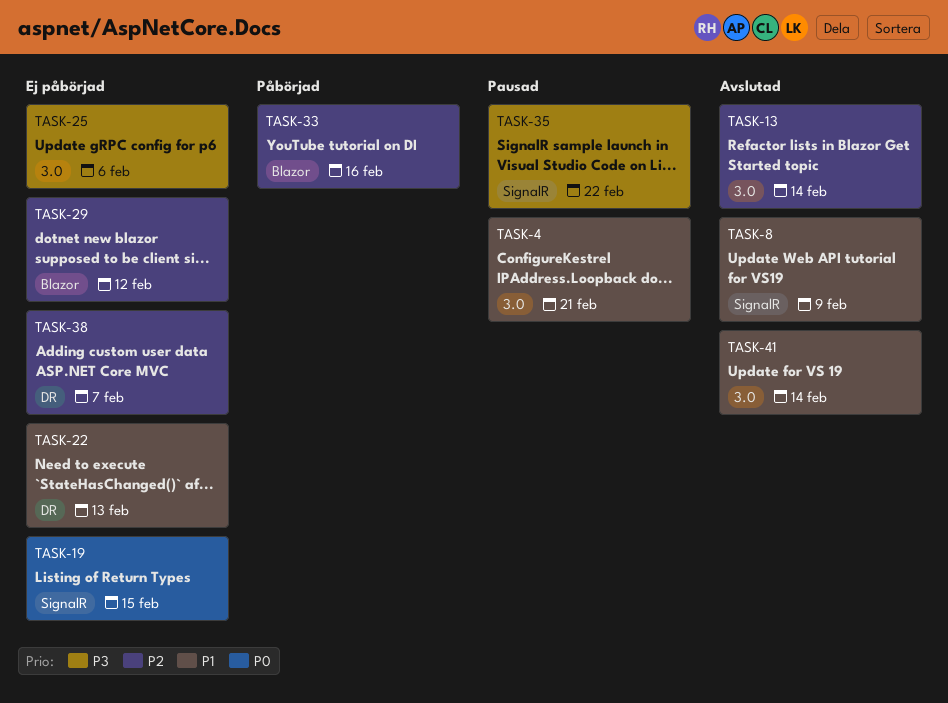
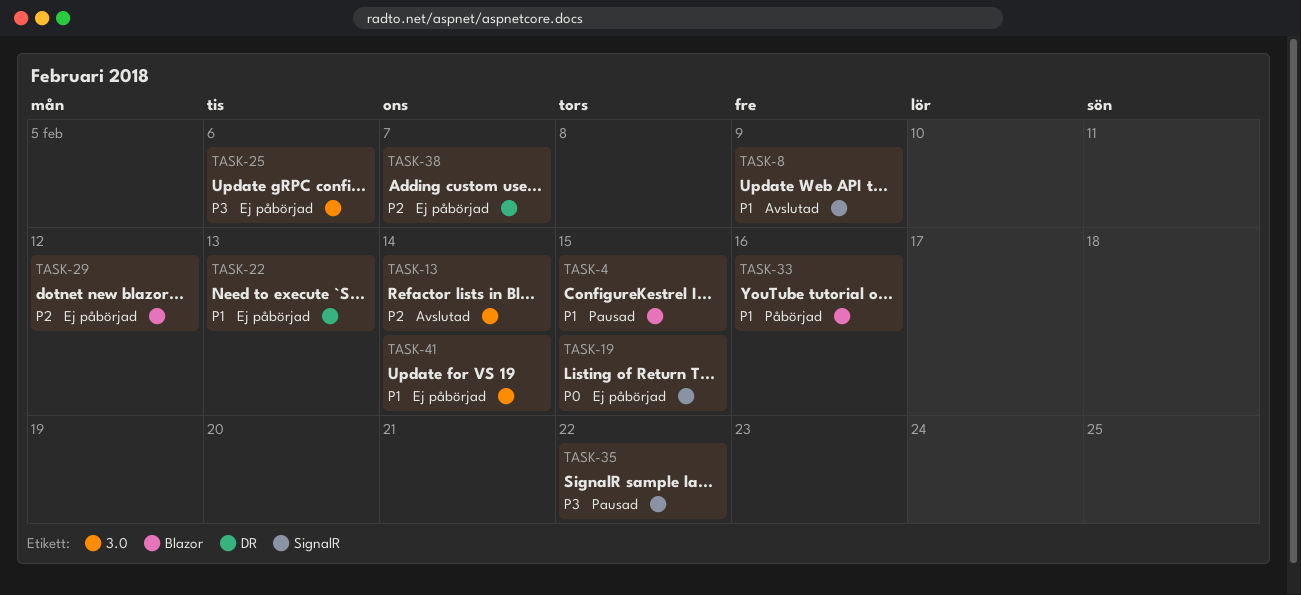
TASK-4, label: 3.0 -> Blazor
TASK-4, due: Feb 21 -> Feb 15
TASK-33, priority: P2 -> P1
TASK-41, status: Avslutad -> Ej påbörjad

